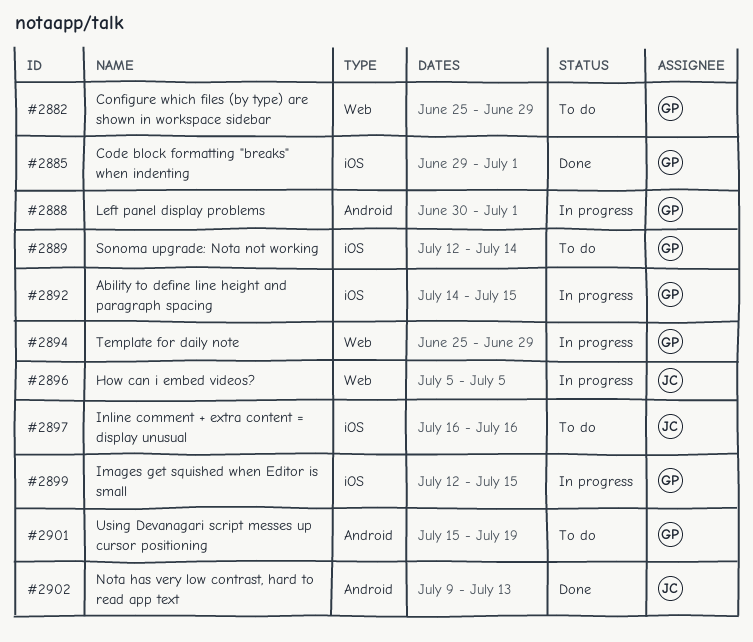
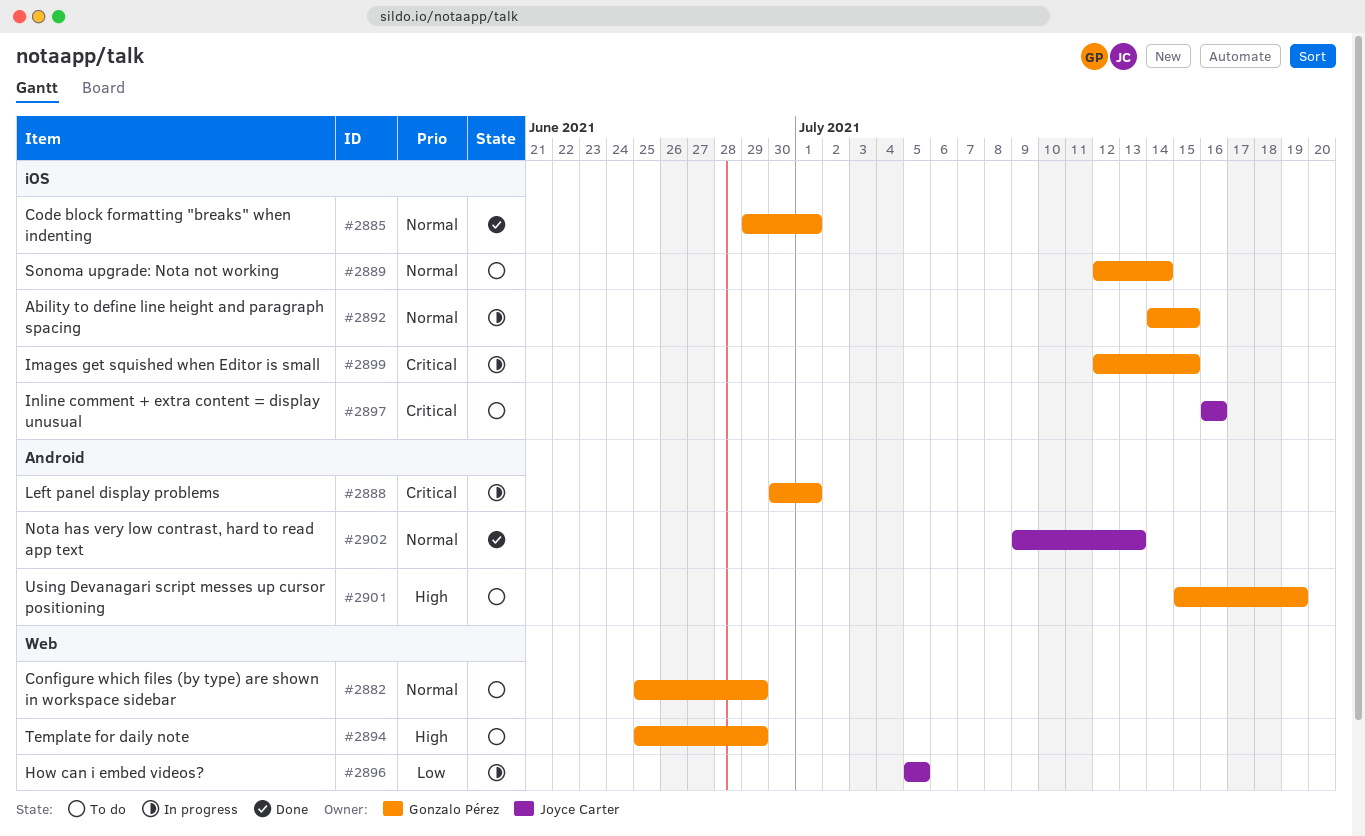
#2894, status: In progress -> To do

